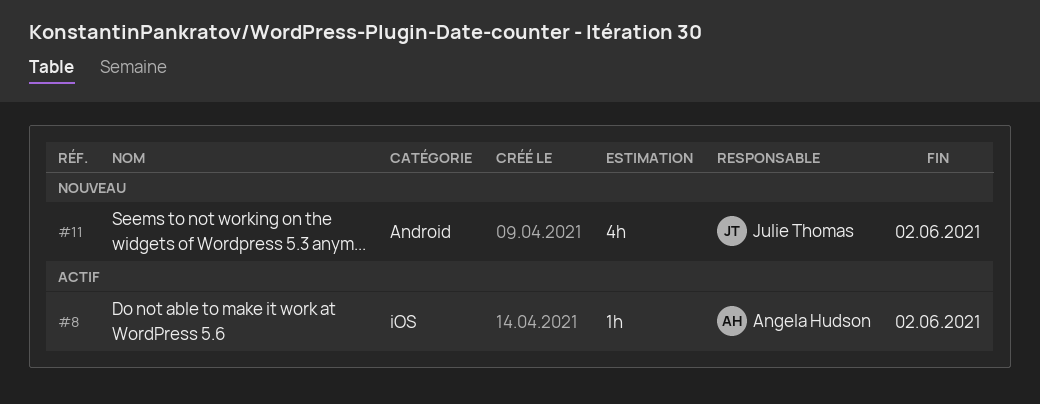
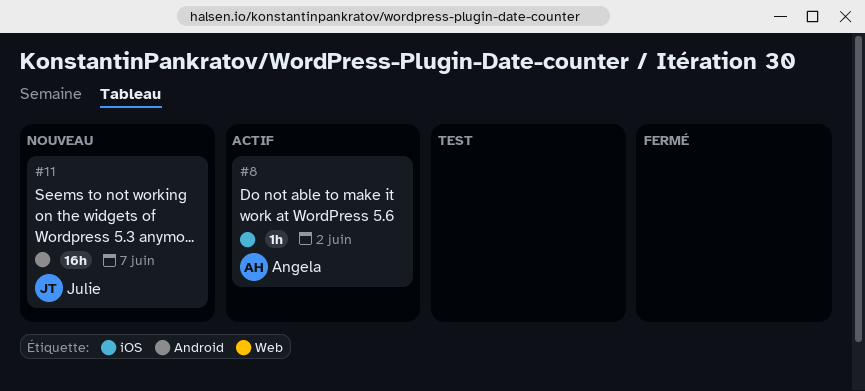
#11, estimate: 4h -> 16h
#11, due: Jun 2 -> Jun 7

